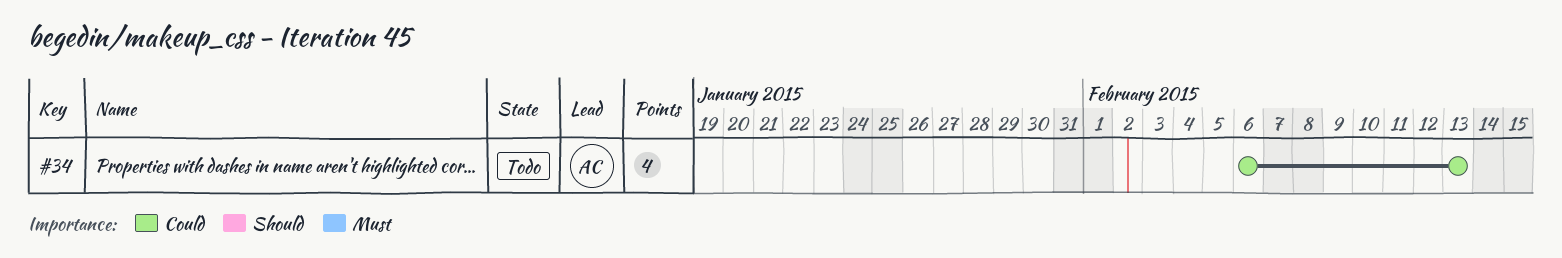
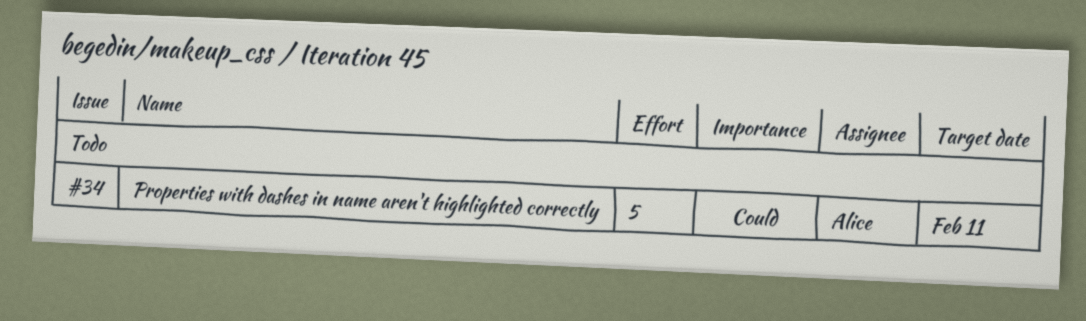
#34, estimate: 4 -> 5
#34, due: Feb 13 -> Feb 11

